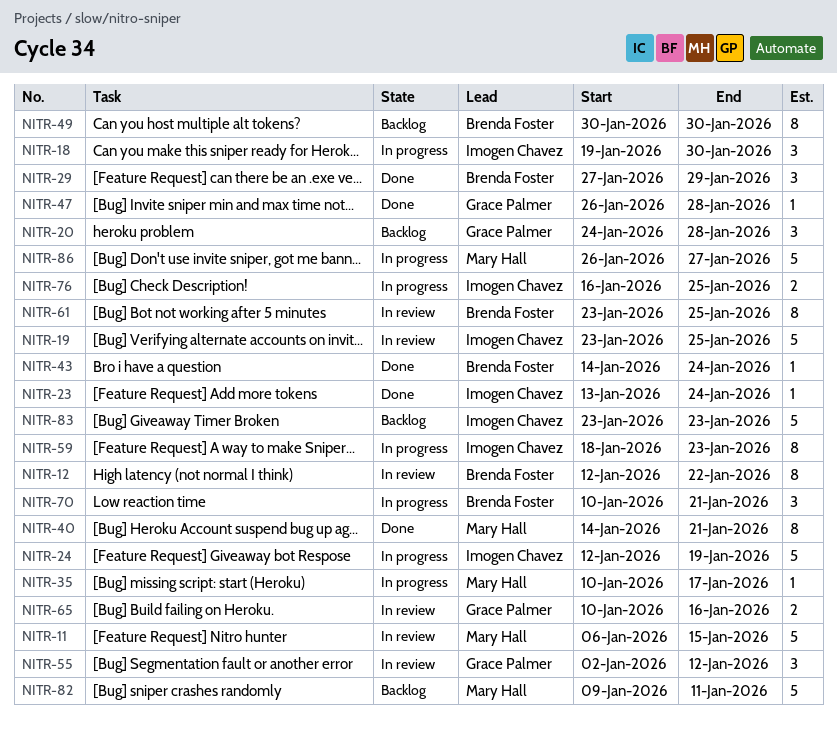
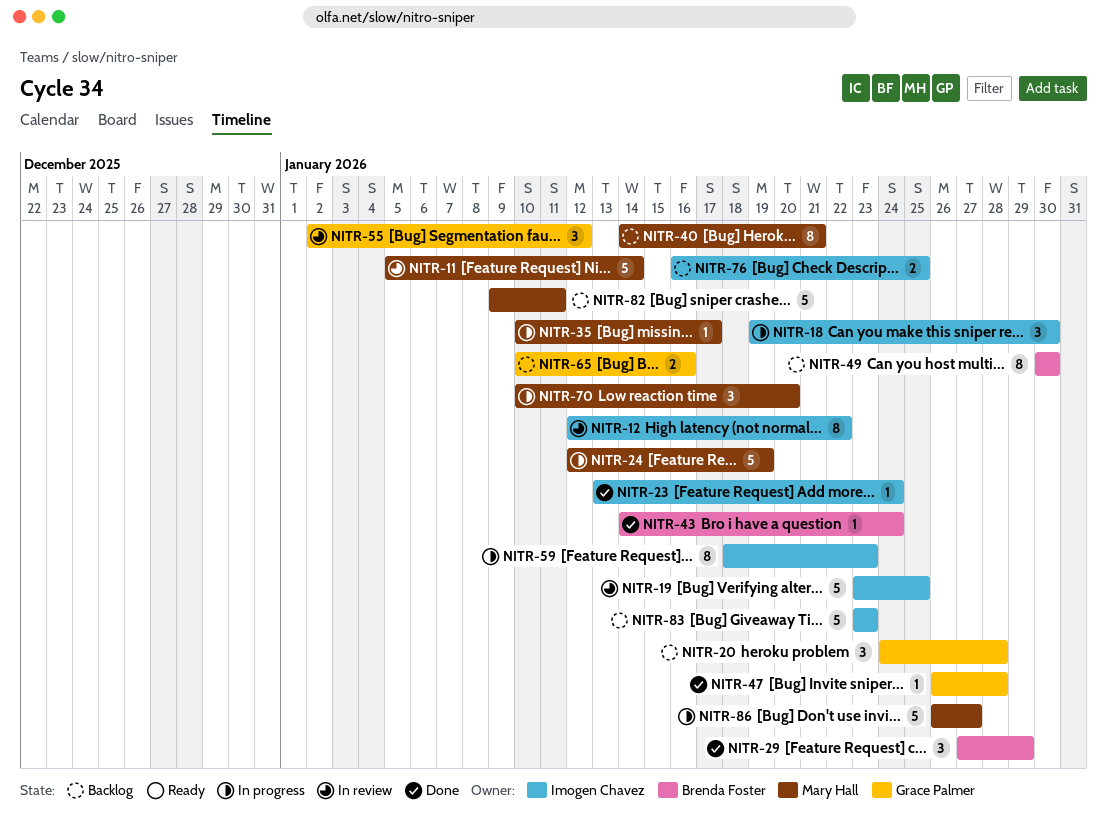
NITR-11, start: Jan 6 -> Jan 5
NITR-11, due: Jan 15 -> Jan 14
NITR-12, owner: Brenda Foster -> Imogen Chavez
NITR-24, owner: Imogen Chavez -> Mary Hall
NITR-40, status: Done -> Backlog
NITR-61: present -> none
NITR-65, status: In review -> Backlog
NITR-70, owner: Brenda Foster -> Mary Hall
NITR-70, due: Jan 21 -> Jan 20
NITR-76, status: In progress -> Backlog

